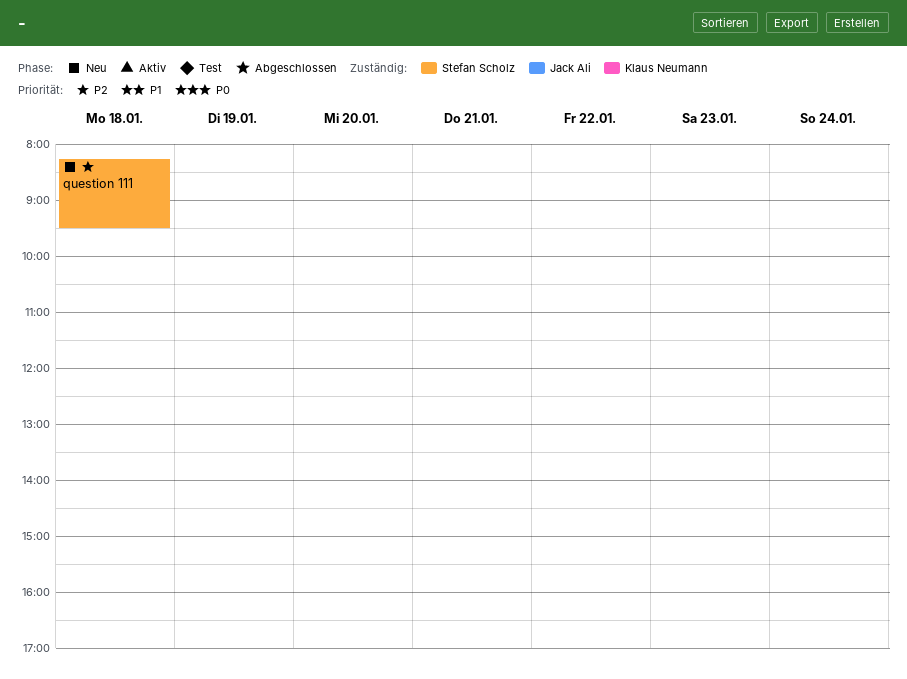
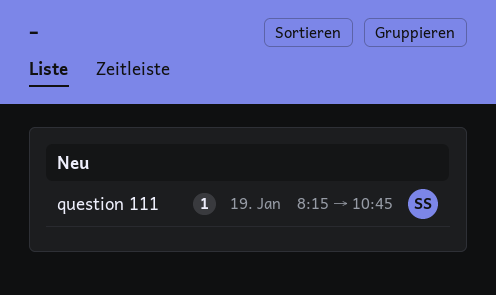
question 111, day: Jan 18 -> Jan 19
question 111, ends: 09:30 -> 10:45

